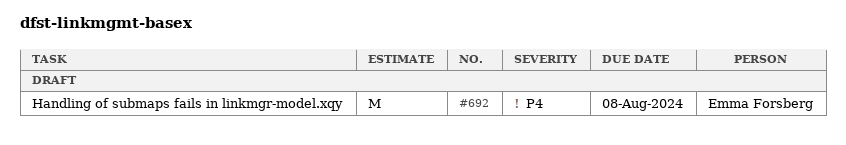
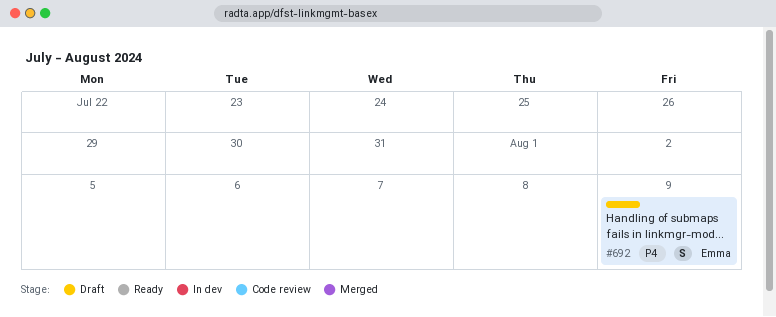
#692, estimate: M -> S
#692, due: Aug 8 -> Aug 9

